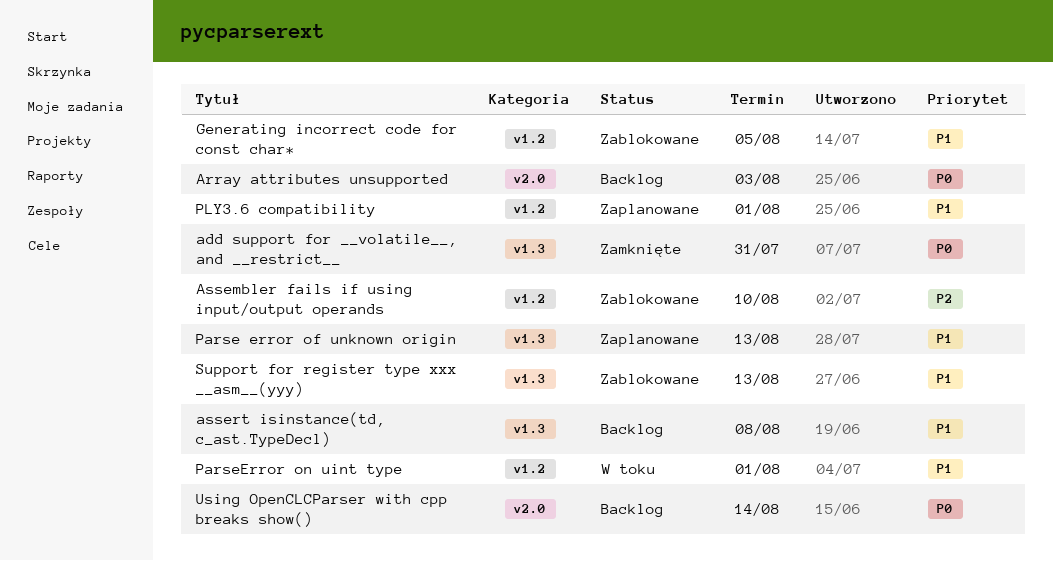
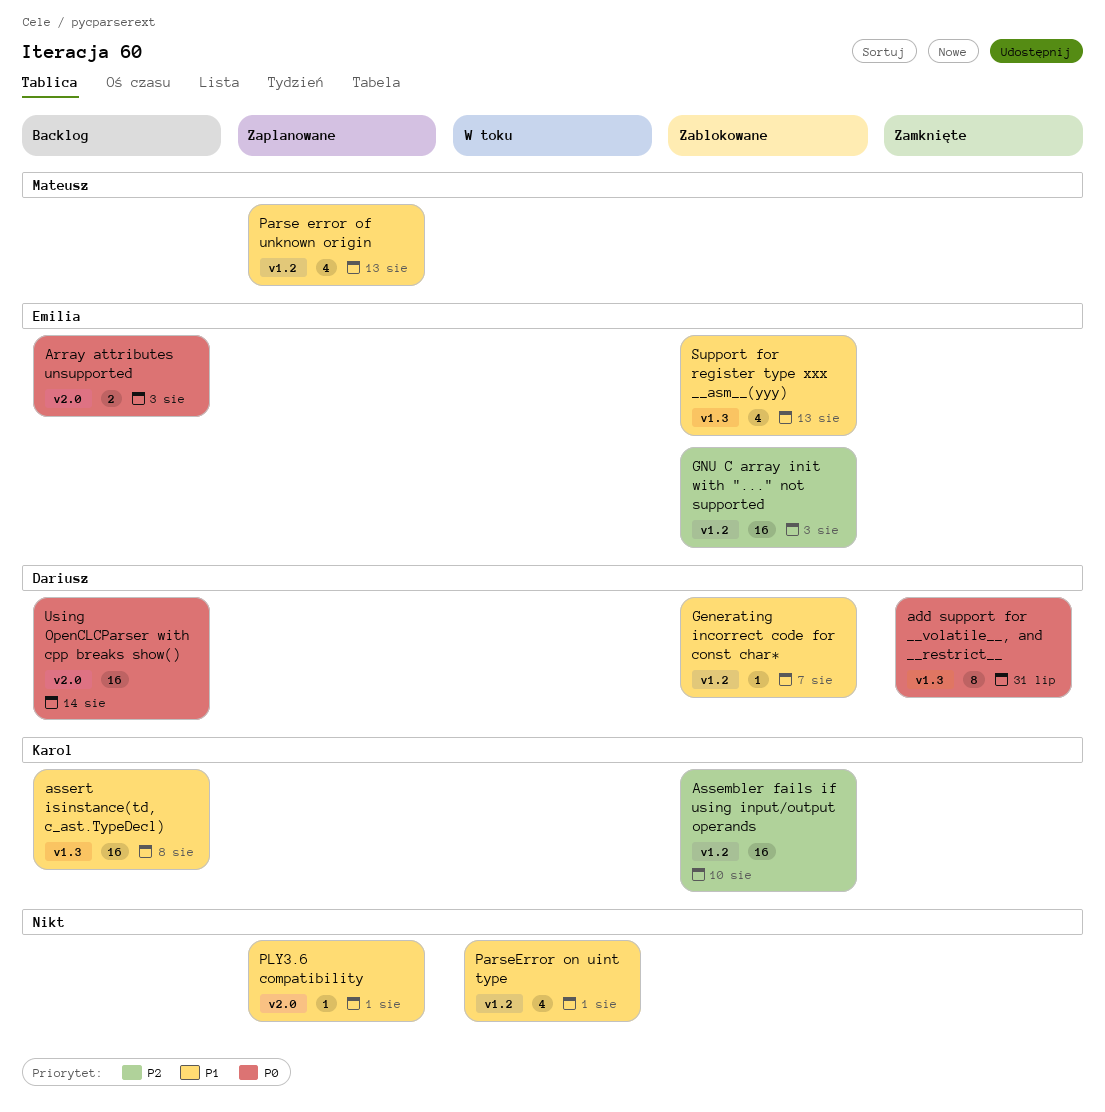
Generating incorrect code for const char*, due: Aug 5 -> Aug 7
GNU C array init with "..." not supported: none -> present
Parse error of unknown origin, label: v1.3 -> v1.2
PLY3.6 compatibility, label: v1.2 -> v2.0

